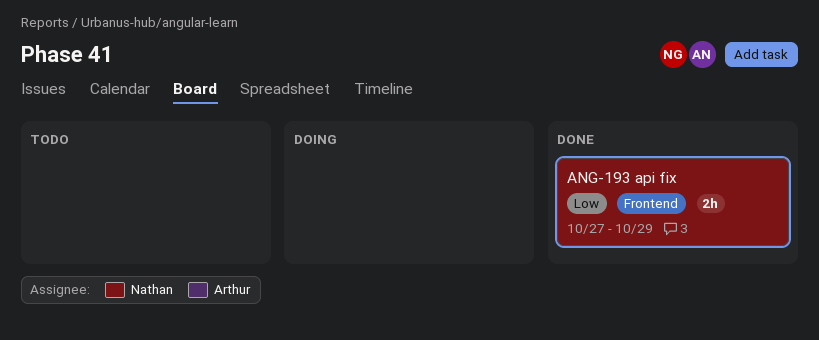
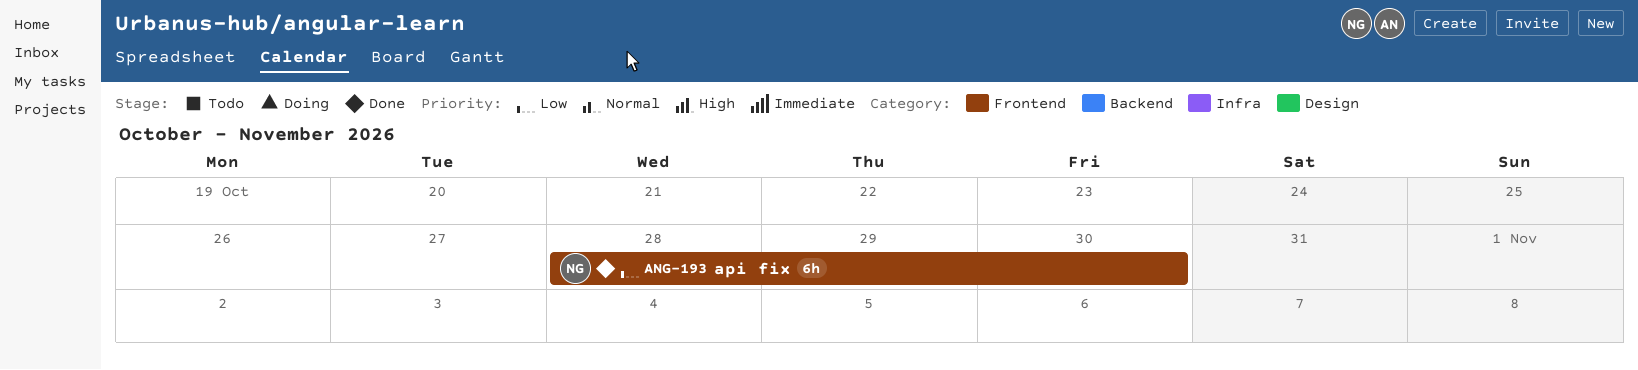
ANG-193, estimate: 2h -> 6h
ANG-193, start: Oct 27 -> Oct 28
ANG-193, due: Oct 29 -> Oct 30

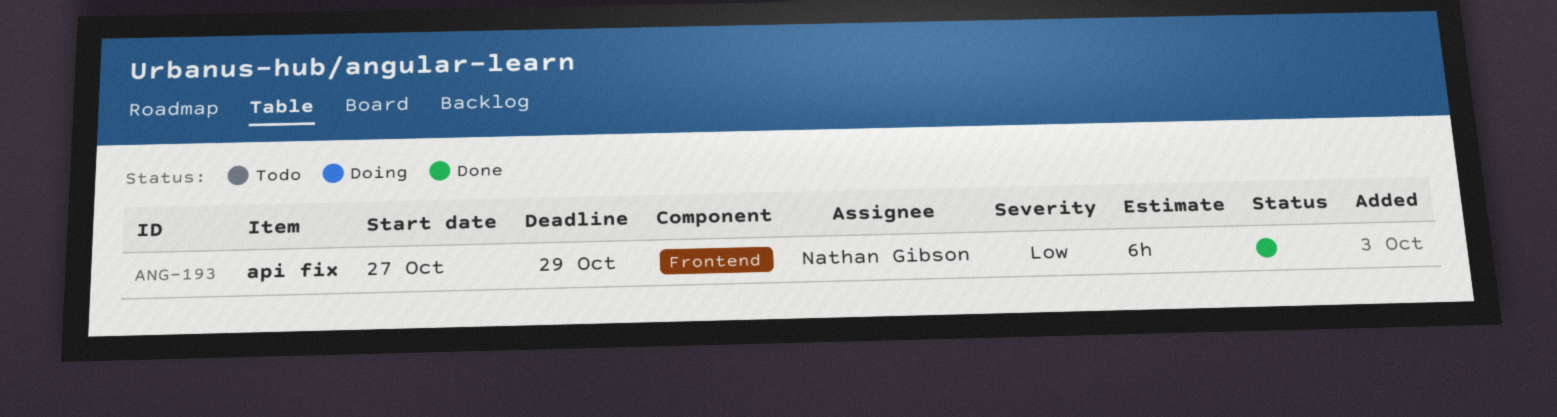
ANG-193, start: Oct 28 -> Oct 27
ANG-193, due: Oct 30 -> Oct 29

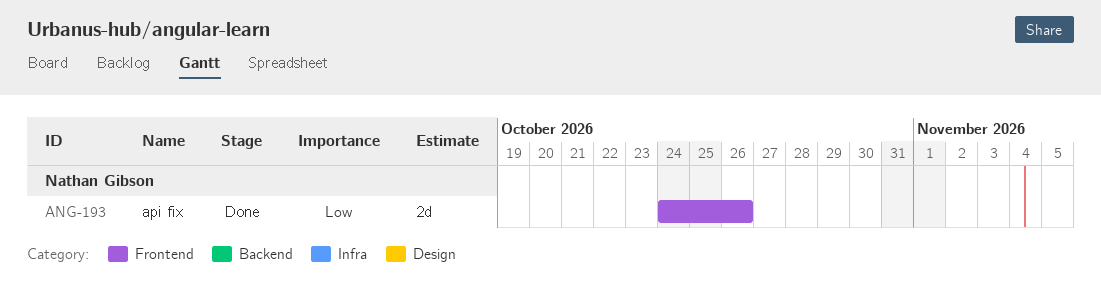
ANG-193, estimate: 6h -> 2d
ANG-193, start: Oct 27 -> Oct 24
ANG-193, due: Oct 29 -> Oct 26

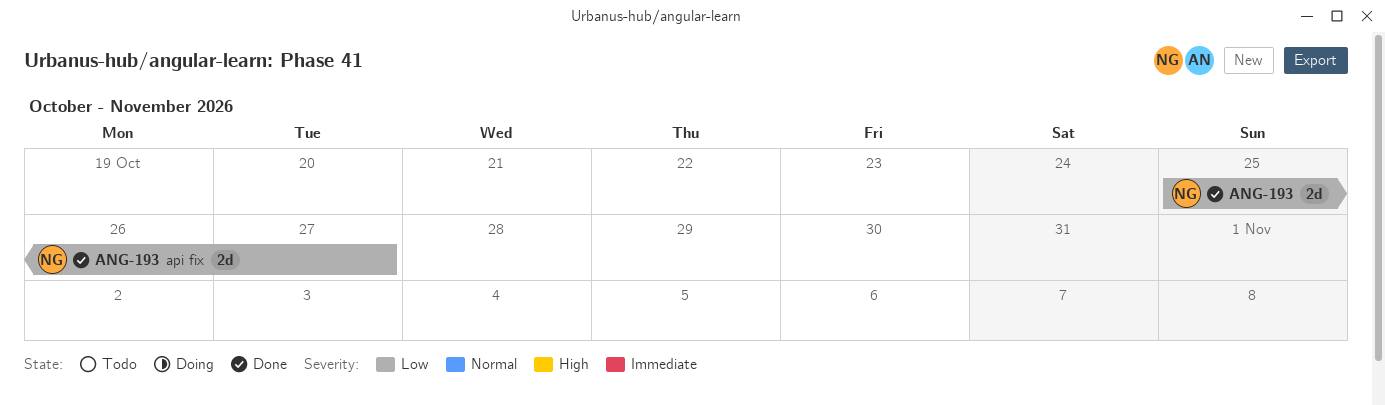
ANG-193, start: Oct 24 -> Oct 25
ANG-193, due: Oct 26 -> Oct 27

